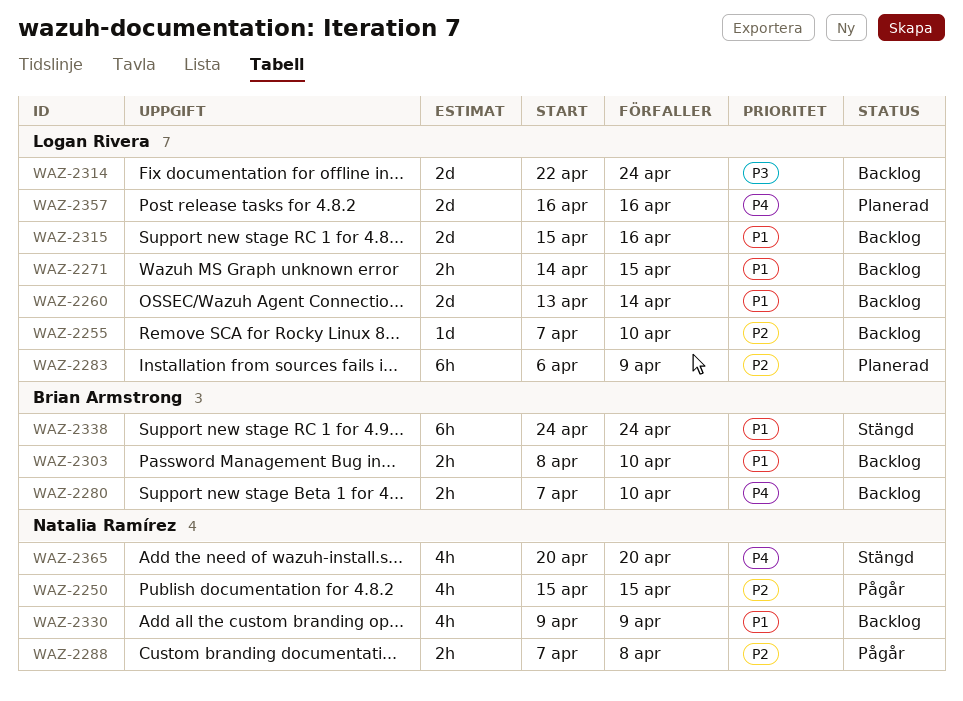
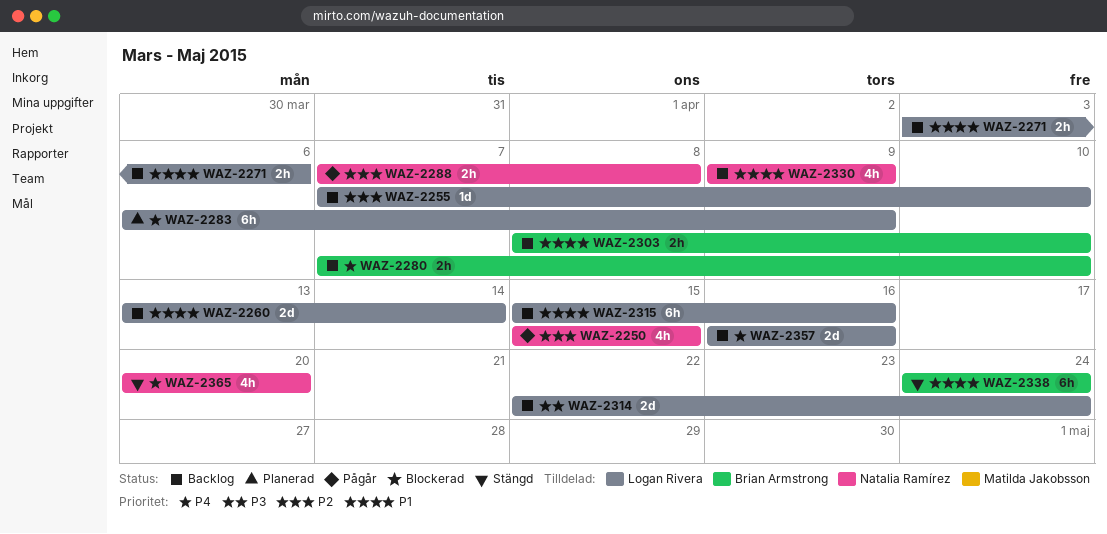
WAZ-2271, start: Apr 14 -> Apr 3
WAZ-2271, due: Apr 15 -> Apr 6
WAZ-2283, priority: P2 -> P4
WAZ-2315, estimate: 2d -> 6h
WAZ-2357, status: Planerad -> Backlog

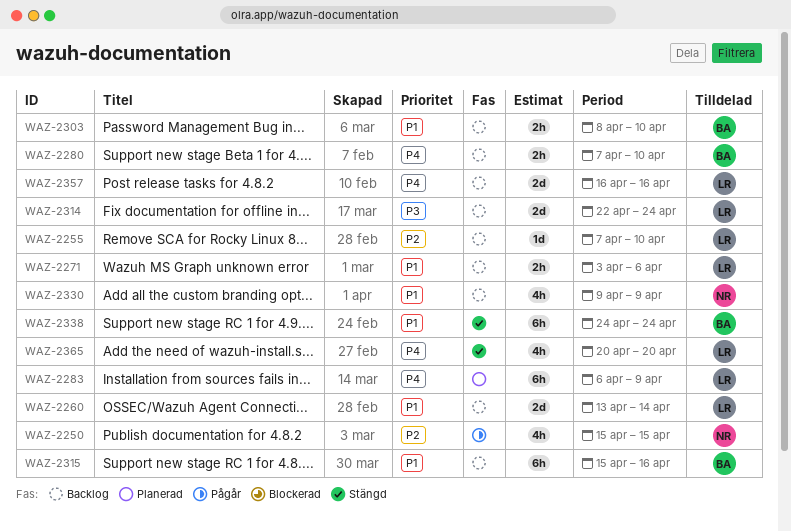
WAZ-2288: present -> none
WAZ-2315, owner: Logan Rivera -> Brian Armstrong
WAZ-2365, owner: Natalia Ramírez -> Logan Rivera

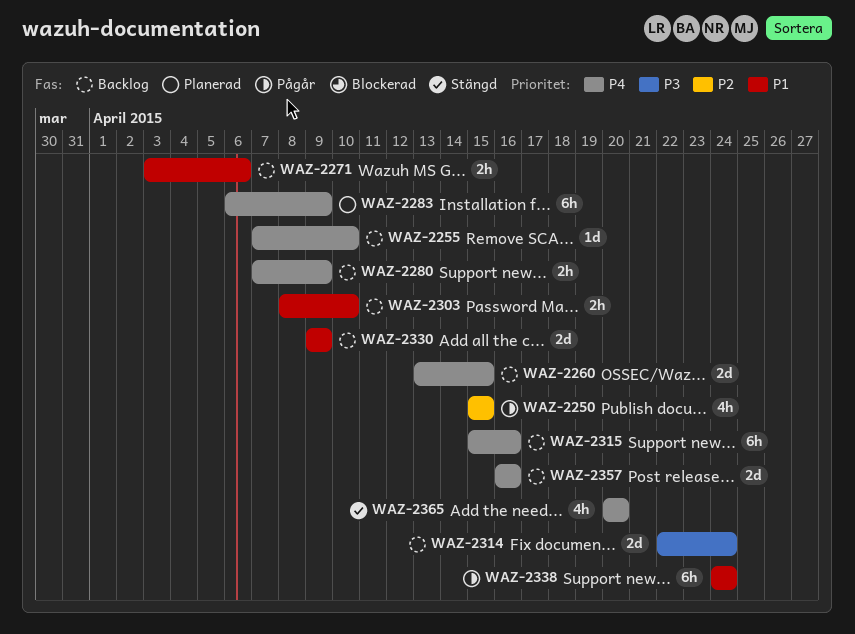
WAZ-2255, priority: P2 -> P4
WAZ-2260, priority: P1 -> P4
WAZ-2260, due: Apr 14 -> Apr 15
WAZ-2280, due: Apr 10 -> Apr 9
WAZ-2315, priority: P1 -> P4
WAZ-2330, estimate: 4h -> 2d
WAZ-2338, status: Stängd -> Pågår

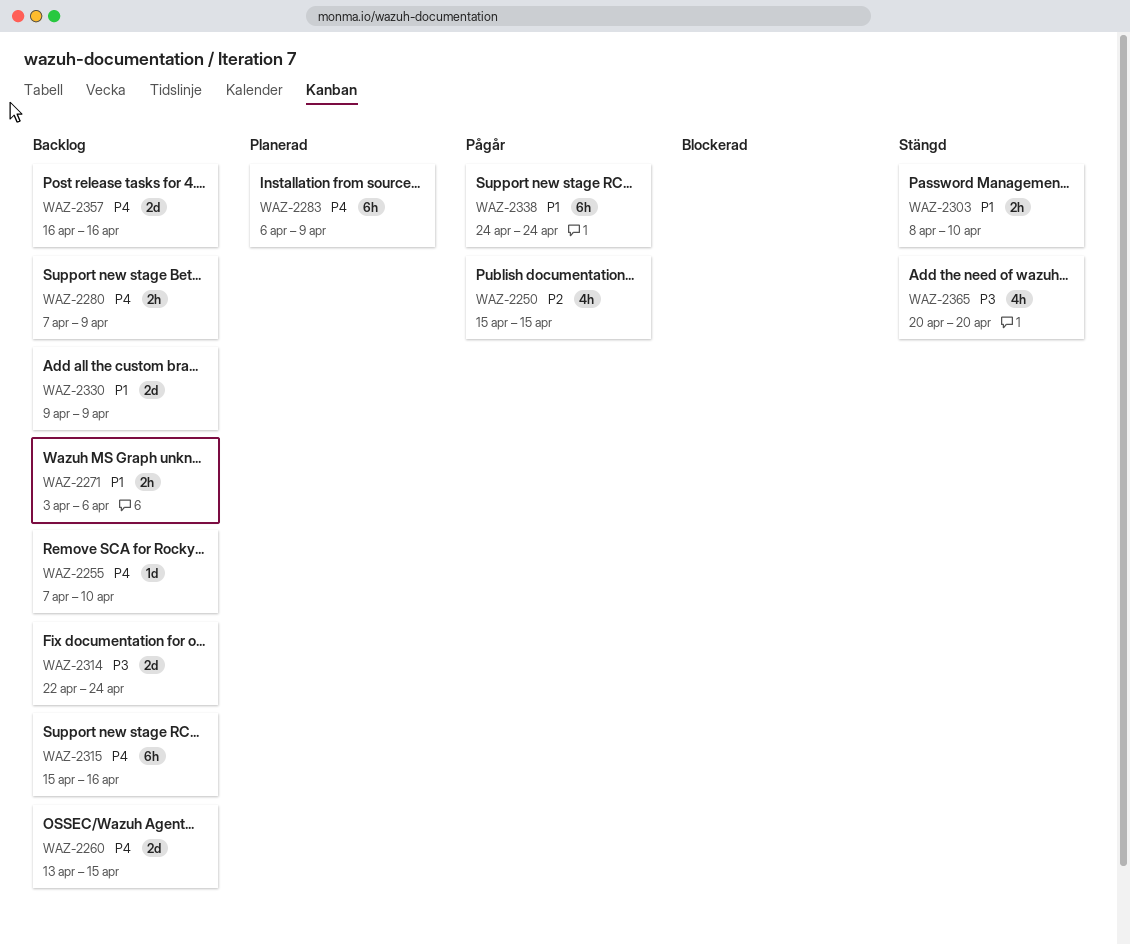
WAZ-2303, status: Backlog -> Stängd
WAZ-2365, priority: P4 -> P3

